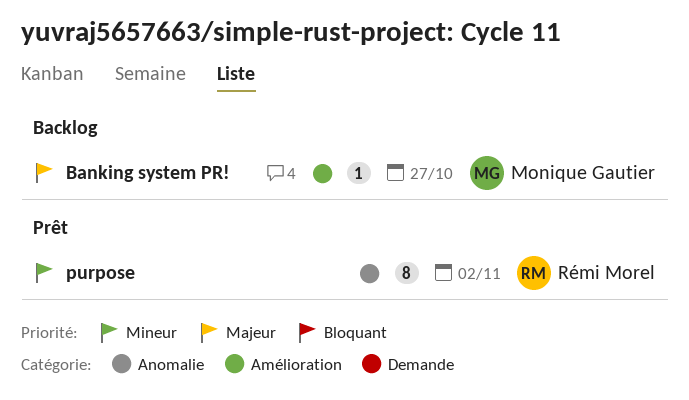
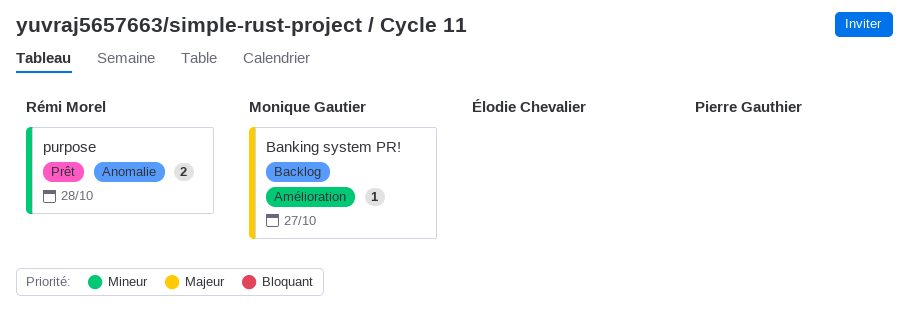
purpose, estimate: 8 -> 2
purpose, due: Nov 2 -> Oct 28

